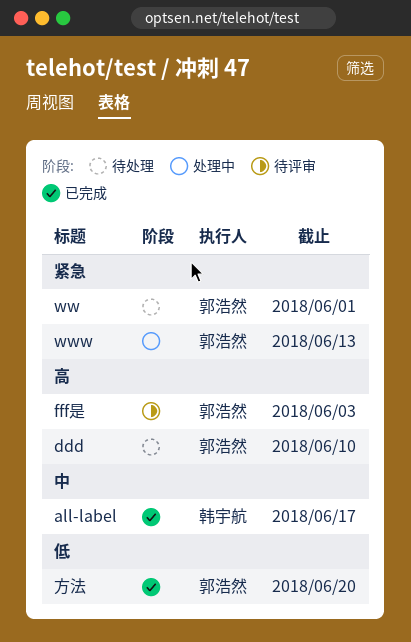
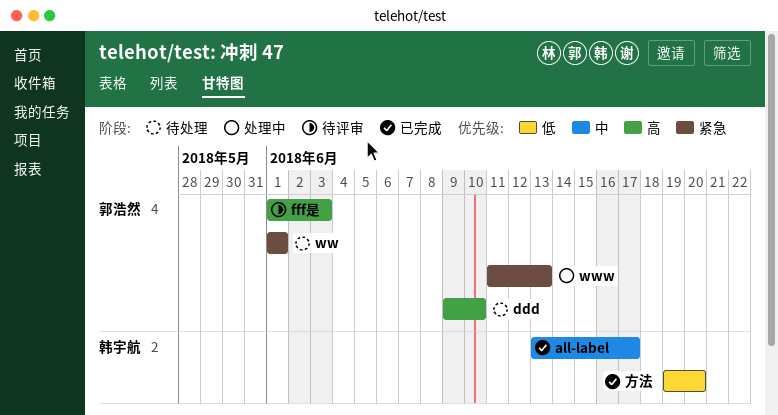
方法, owner: 郭浩然 -> 韩宇航

